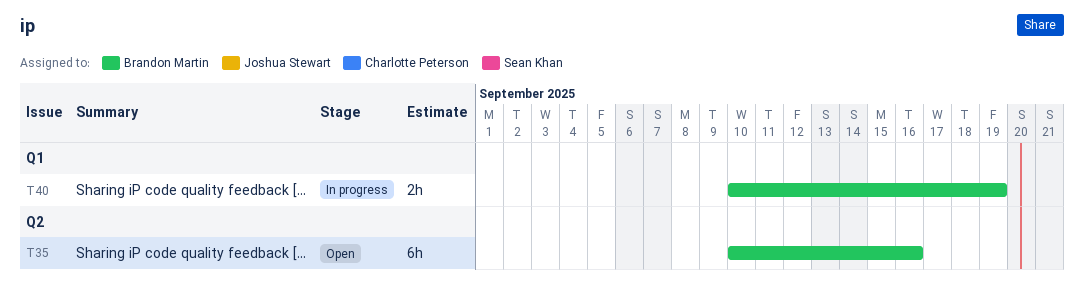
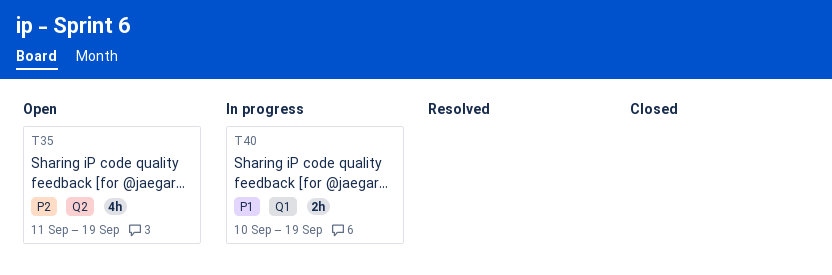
T35, estimate: 6h -> 4h
T35, start: Sep 10 -> Sep 11
T35, due: Sep 16 -> Sep 19

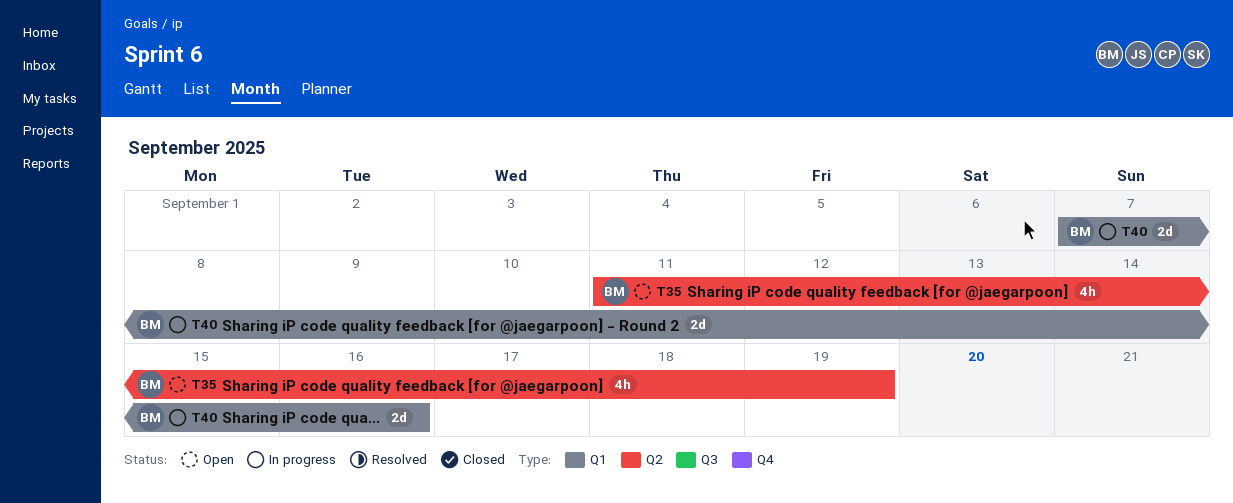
T40, estimate: 2h -> 2d
T40, start: Sep 10 -> Sep 7
T40, due: Sep 19 -> Sep 16

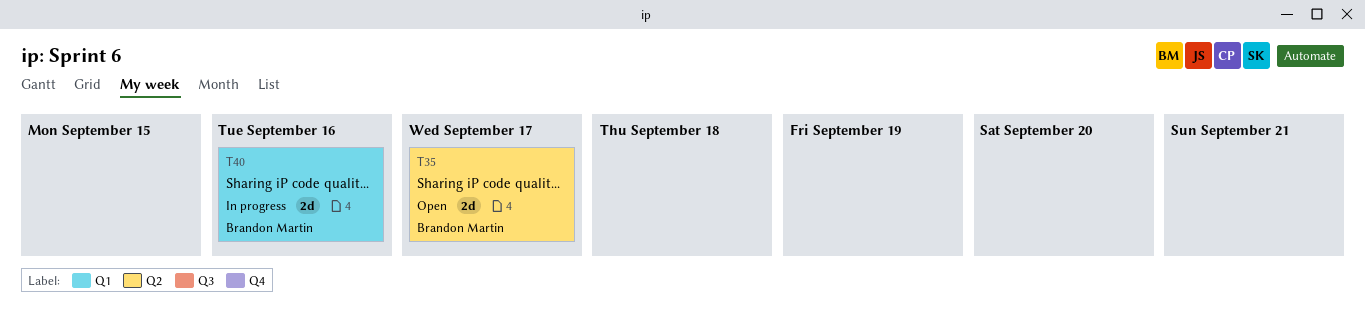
T35, estimate: 4h -> 2d
T35, due: Sep 19 -> Sep 17

